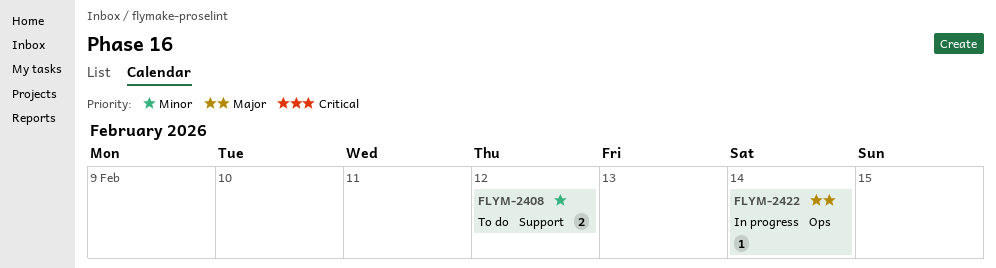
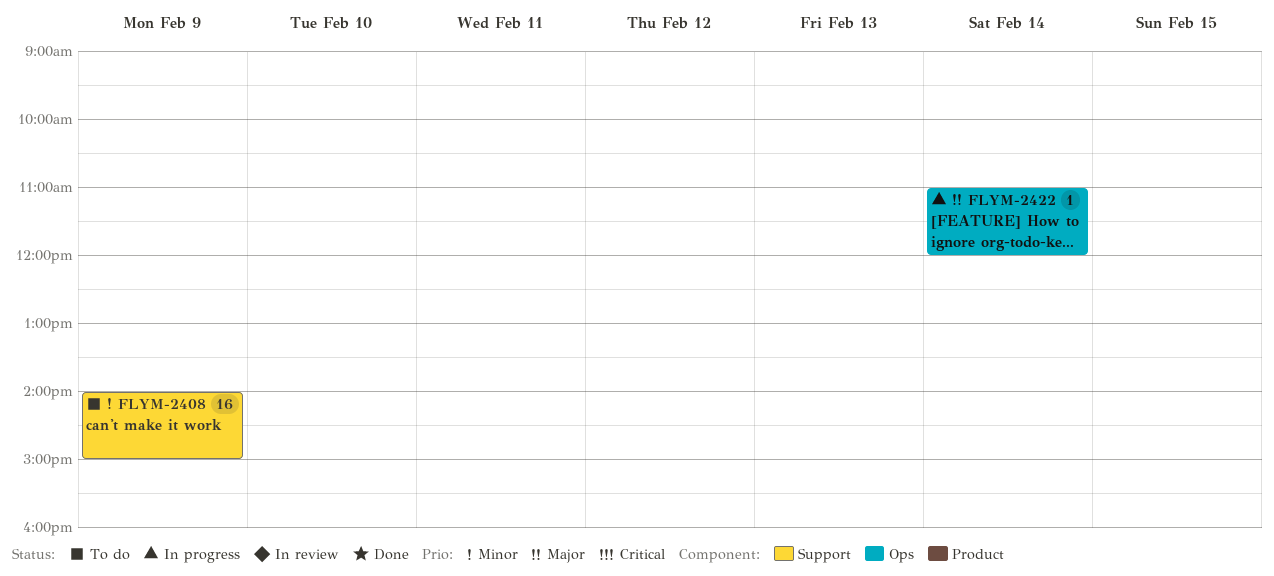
FLYM-2408, estimate: 2 -> 16
FLYM-2408, day: Feb 12 -> Feb 9

